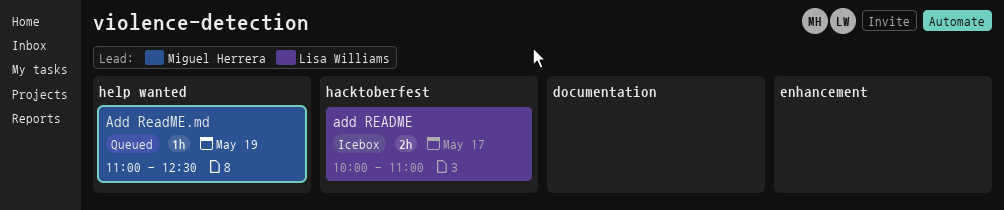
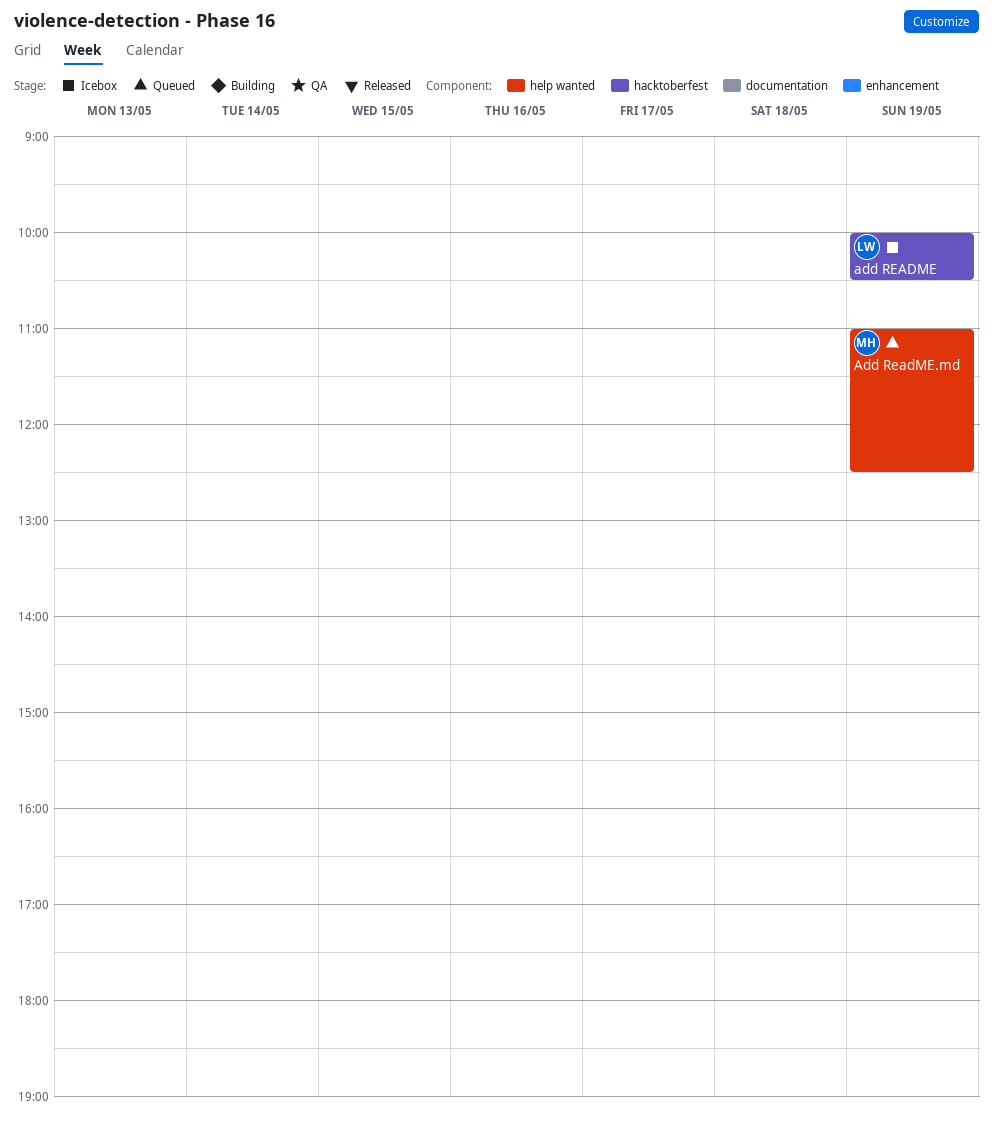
add README, day: May 17 -> May 19
add README, ends: 11:00 -> 10:30

